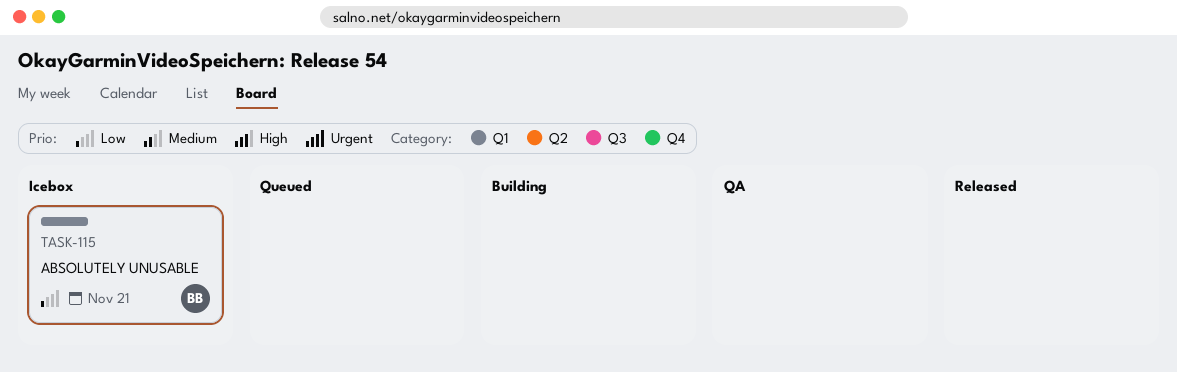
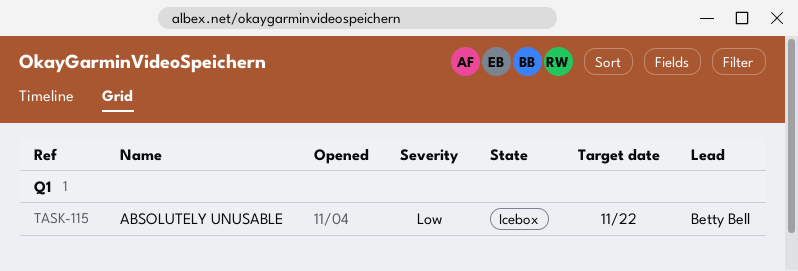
TASK-115, due: Nov 21 -> Nov 22

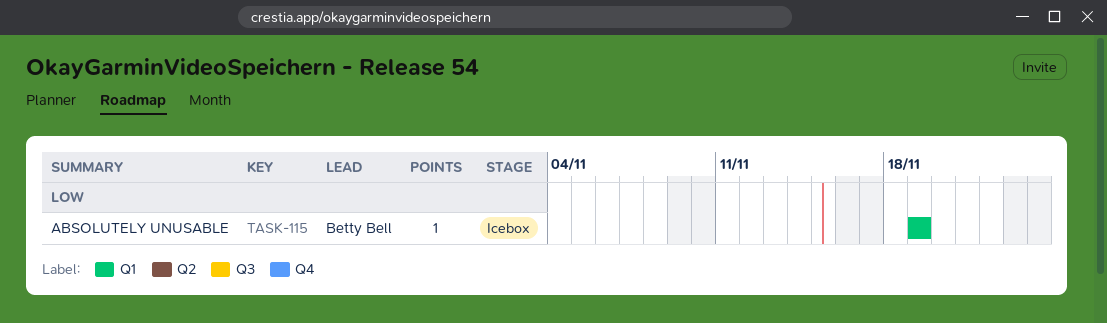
TASK-115, due: Nov 22 -> Nov 19

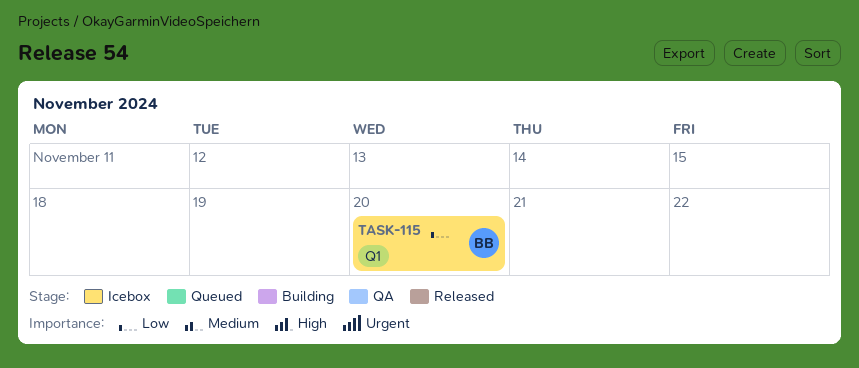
TASK-115, due: Nov 19 -> Nov 20

